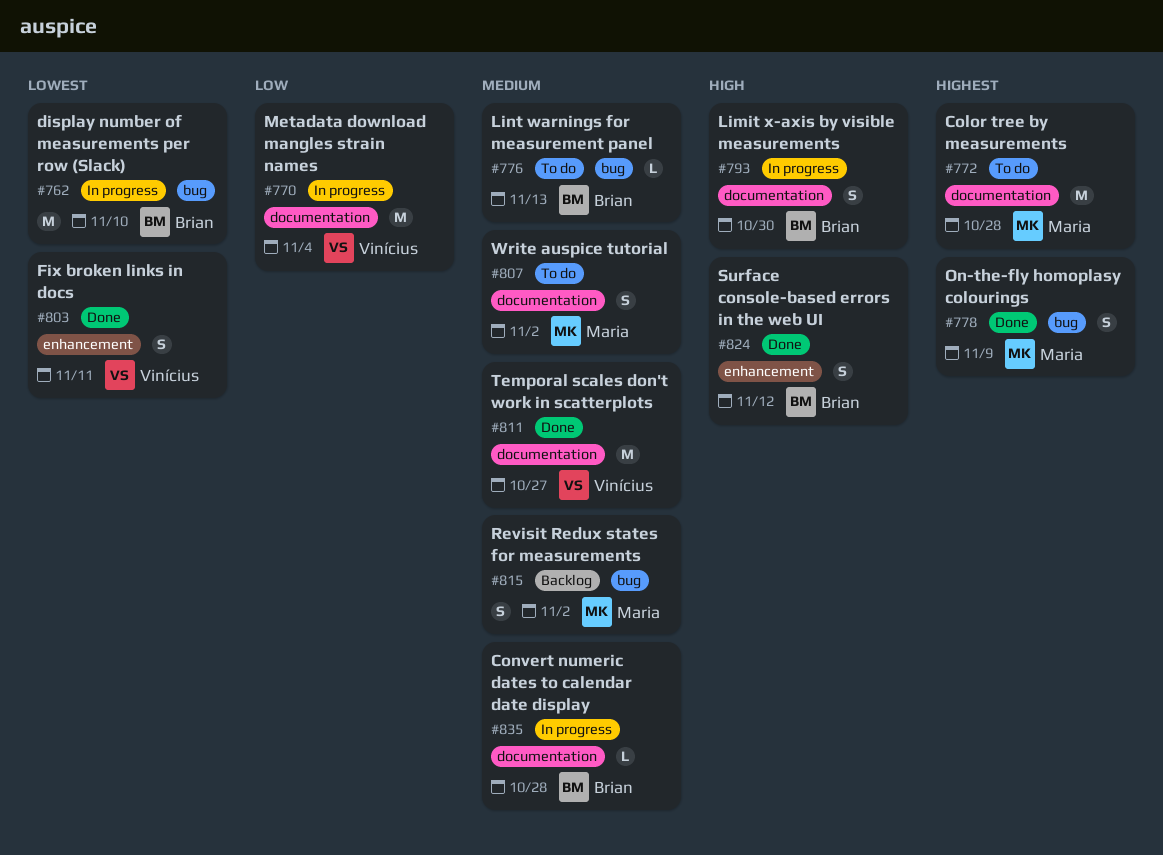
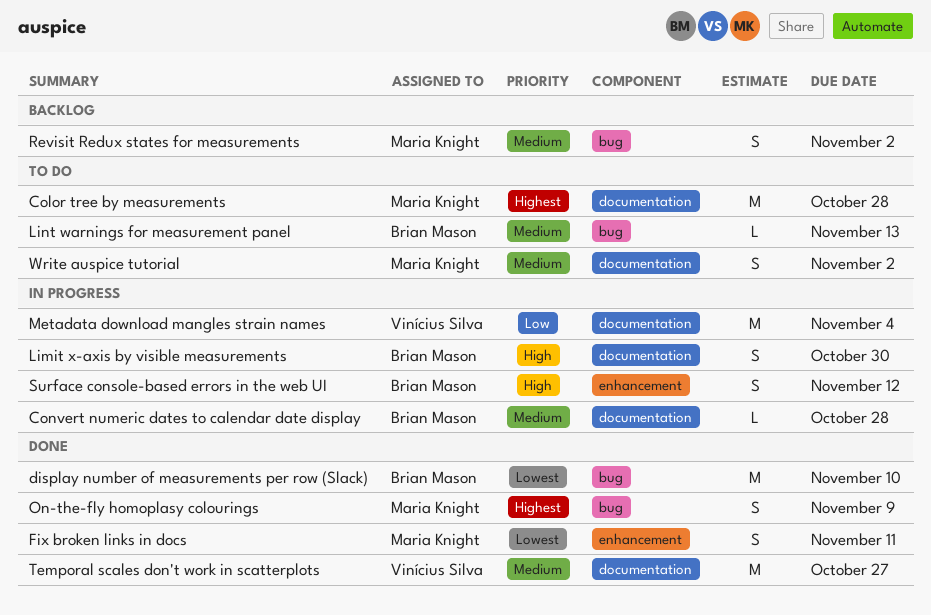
display number of measurements per row (Slack), status: In progress -> Done
Fix broken links in docs, owner: Vinícius Silva -> Maria Knight
Surface console-based errors in the web UI, status: Done -> In progress

